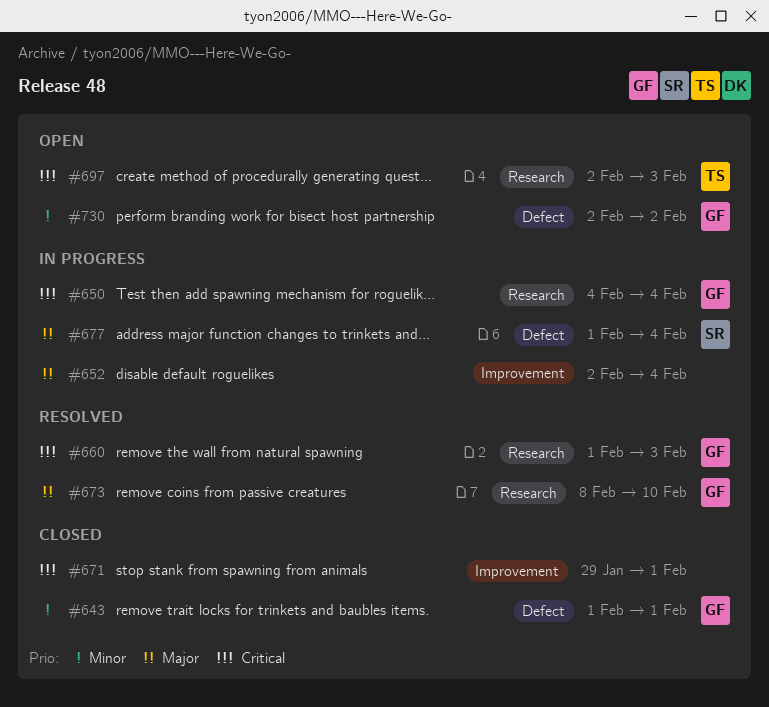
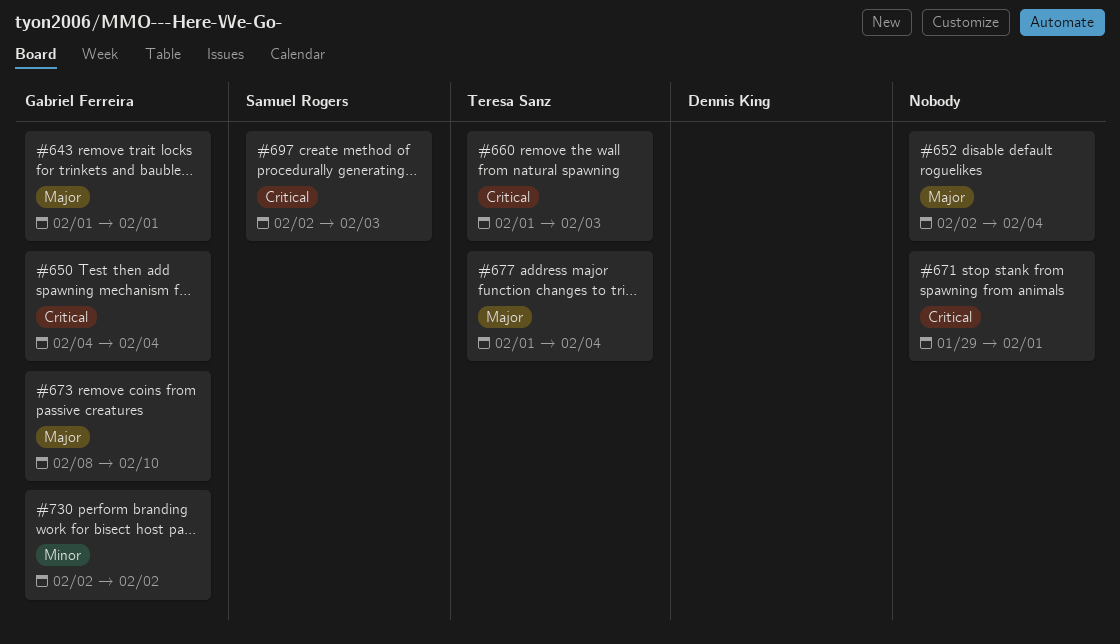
#643, priority: Minor -> Major
#660, owner: Gabriel Ferreira -> Teresa Sanz
#677, owner: Samuel Rogers -> Teresa Sanz
#697, owner: Teresa Sanz -> Samuel Rogers

